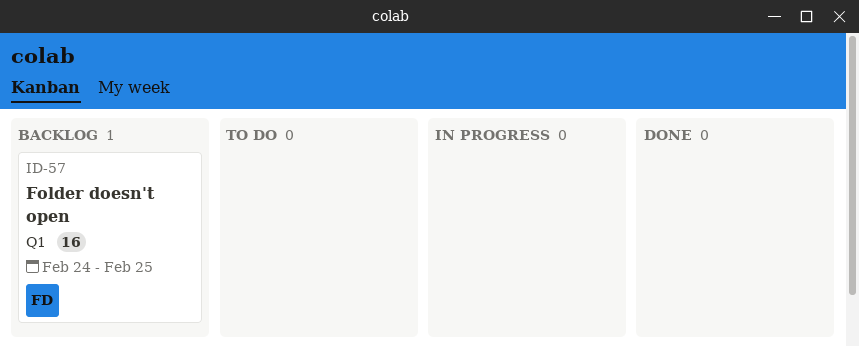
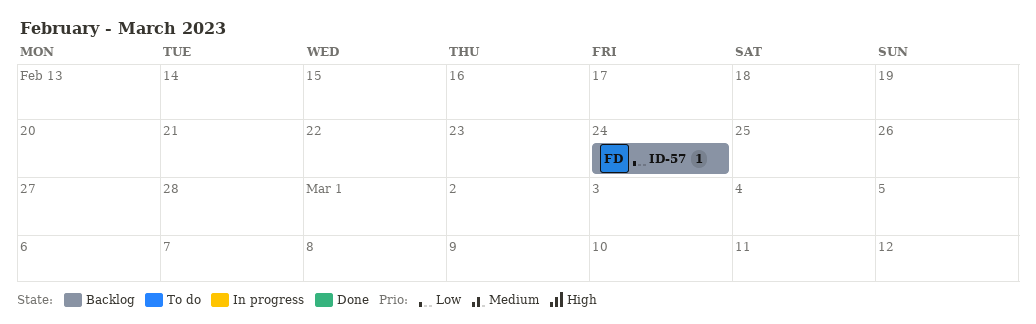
ID-57, estimate: 16 -> 1
ID-57, due: Feb 25 -> Feb 24

